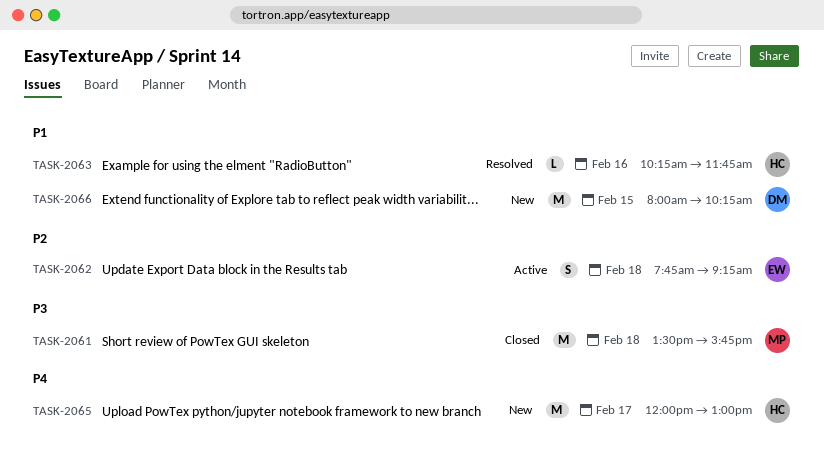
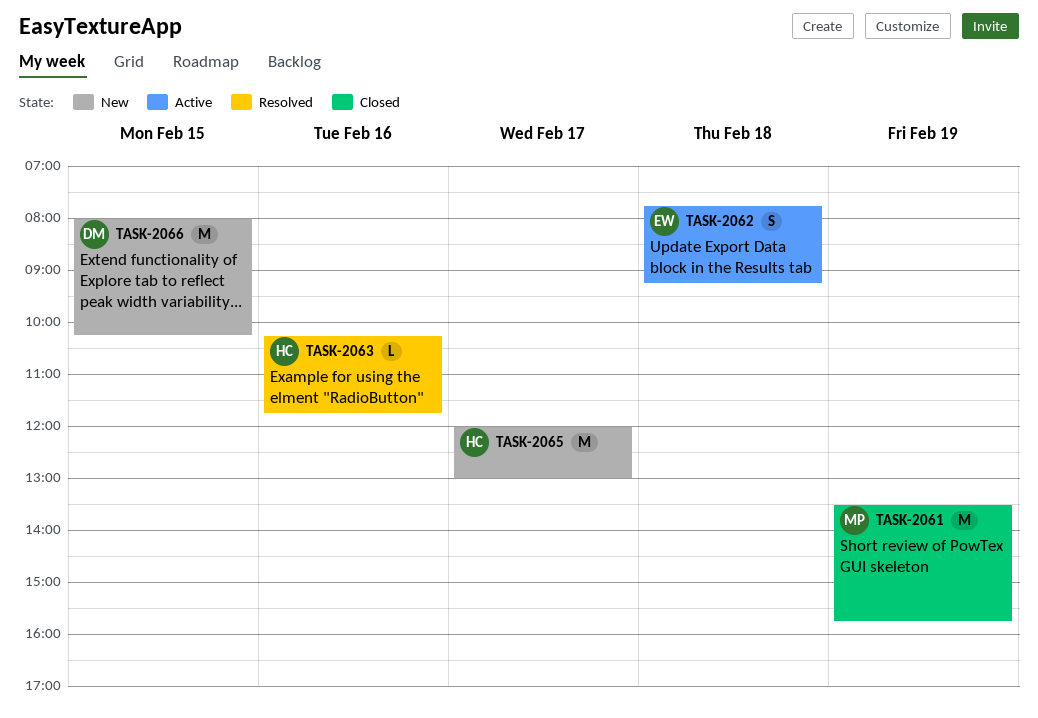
TASK-2061, day: Feb 18 -> Feb 19

